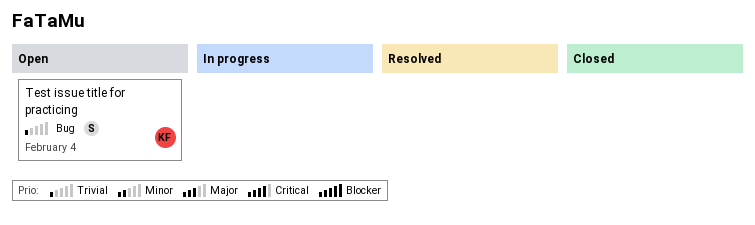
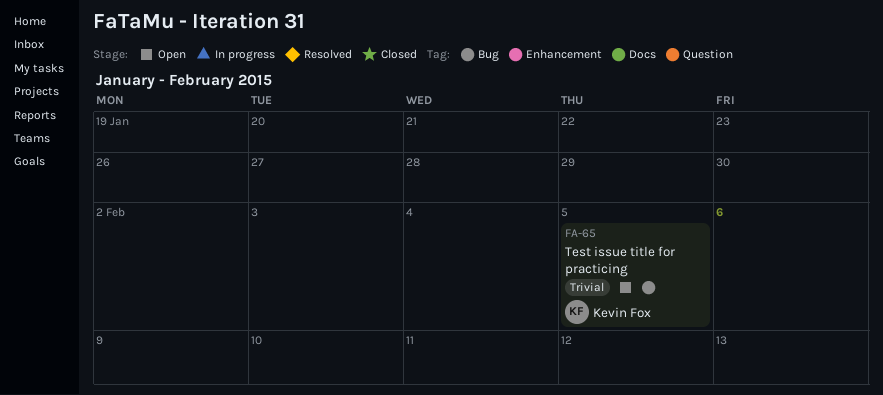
Test issue title for practicing, due: Feb 4 -> Feb 5

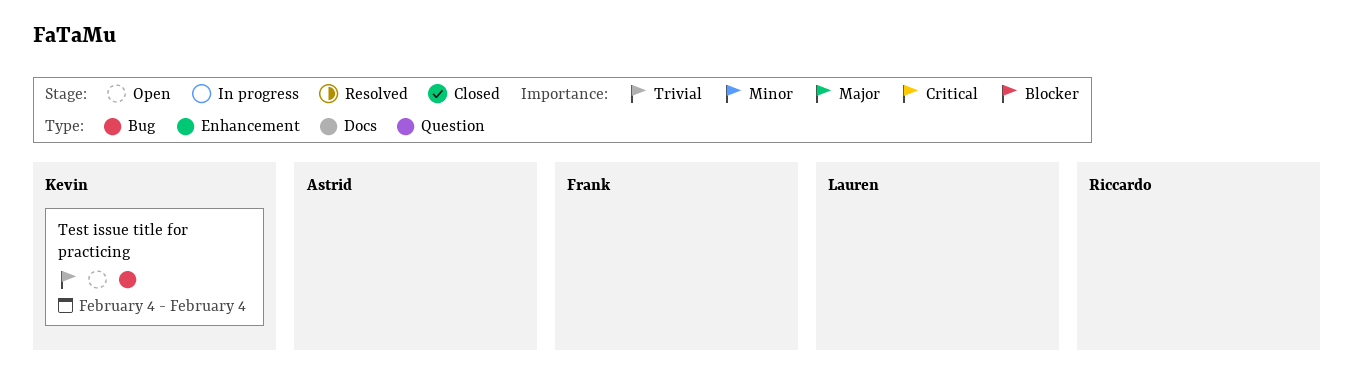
Test issue title for practicing, due: Feb 5 -> Feb 4

